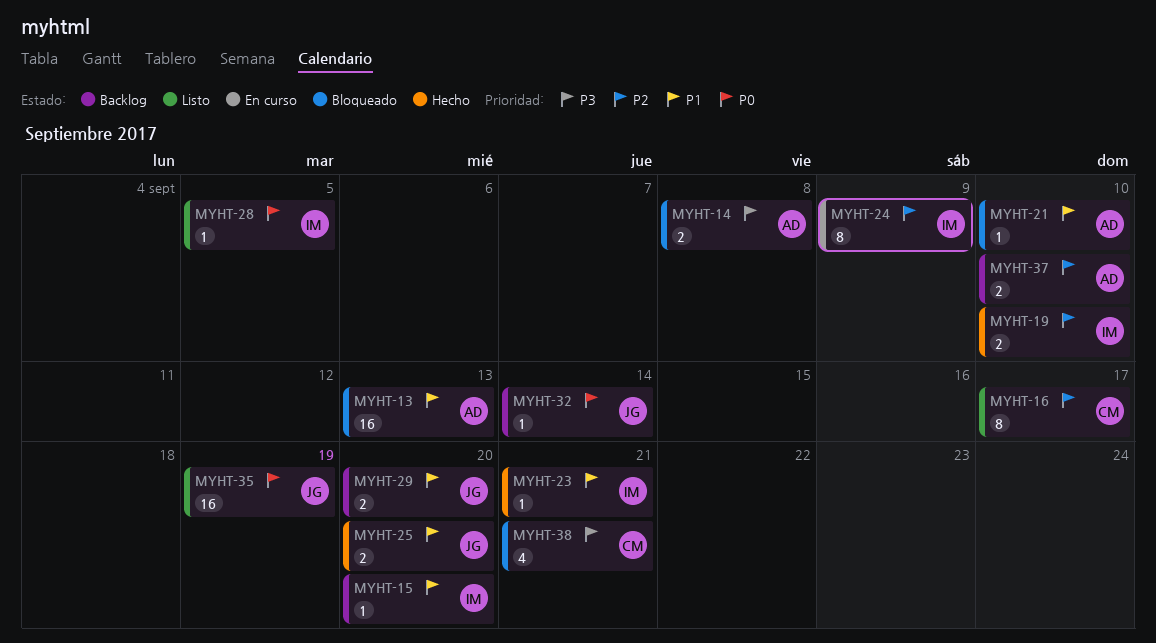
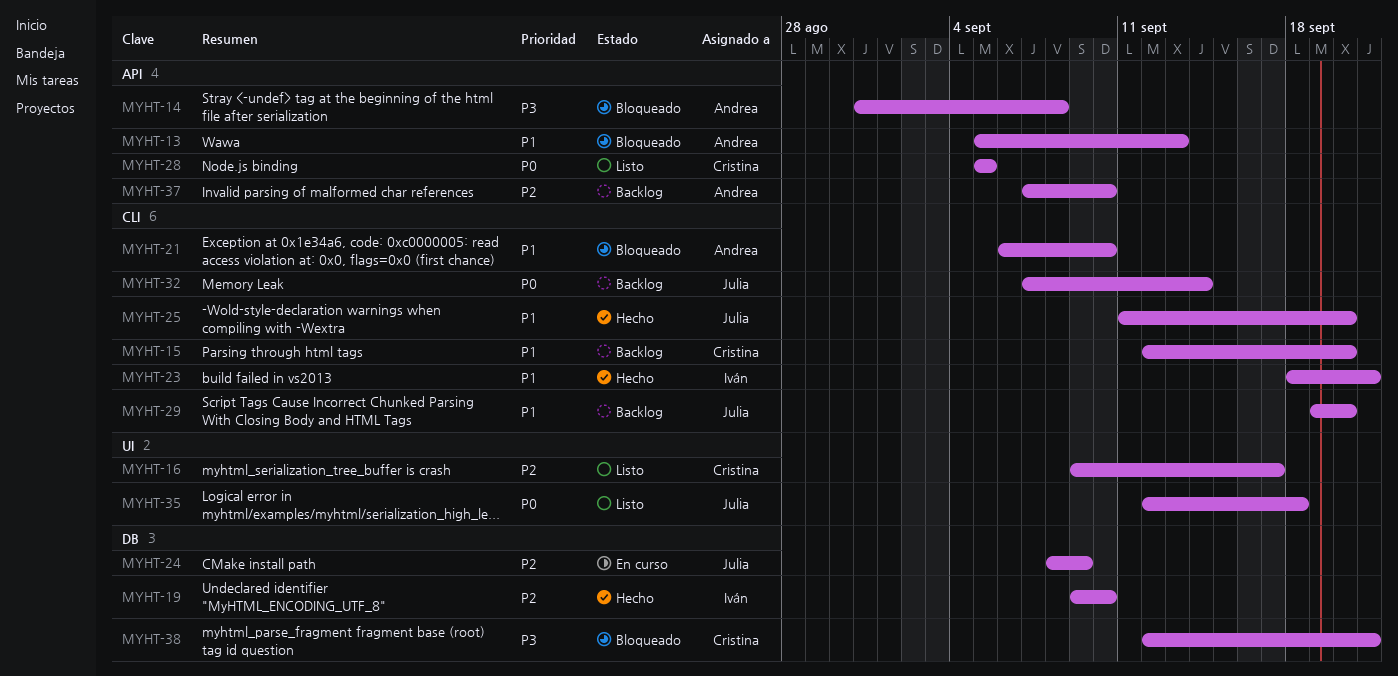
MYHT-15, owner: Iván -> Cristina
MYHT-24, owner: Iván -> Julia
MYHT-28, owner: Iván -> Cristina
MYHT-35, due: Sep 19 -> Sep 18

